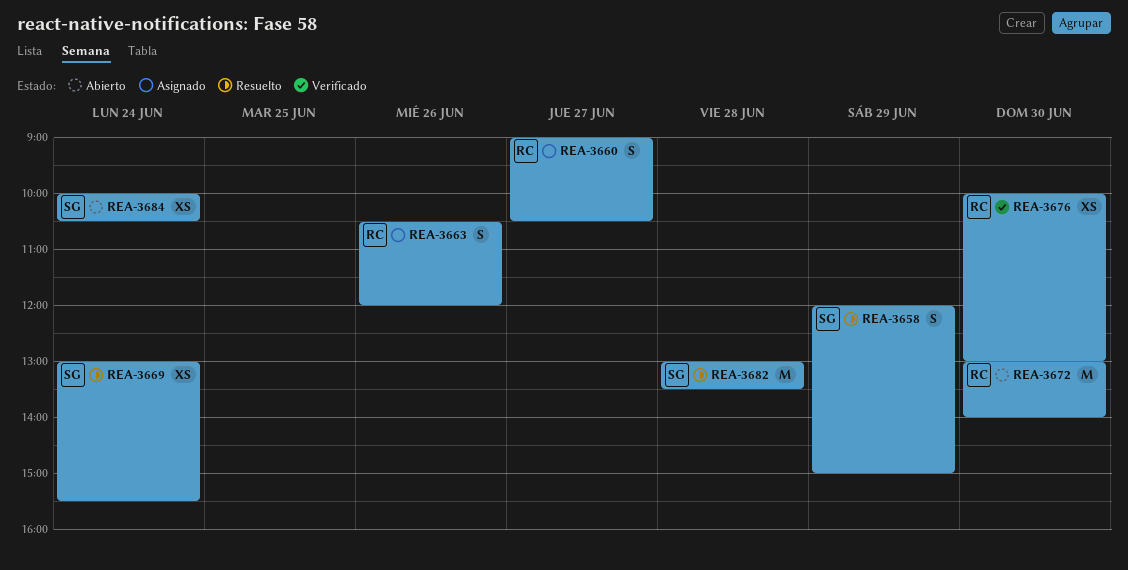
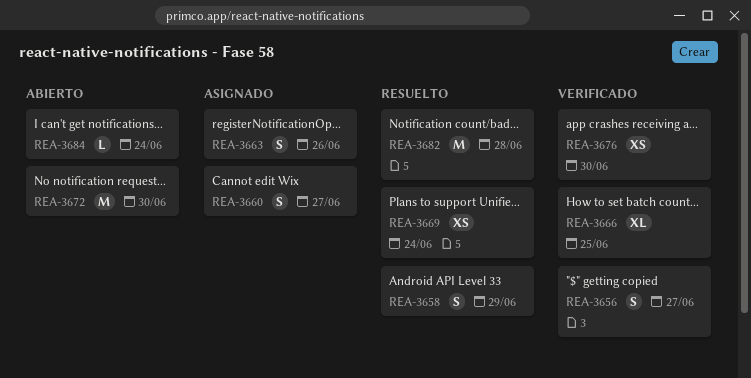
REA-3656: none -> present
REA-3666: none -> present
REA-3684, estimate: XS -> L

